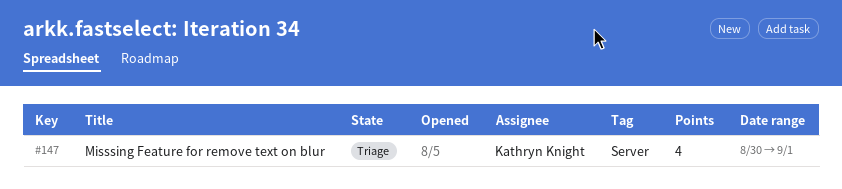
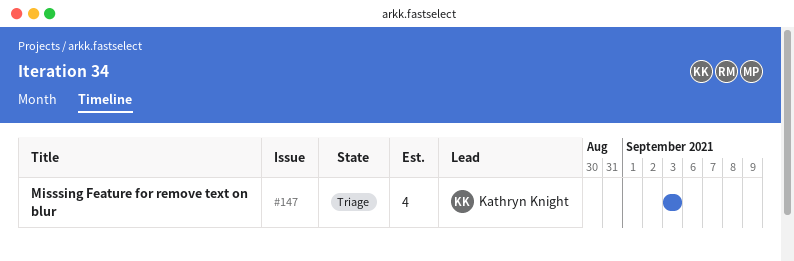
#147, start: Aug 30 -> Sep 3
#147, due: Sep 1 -> Sep 3

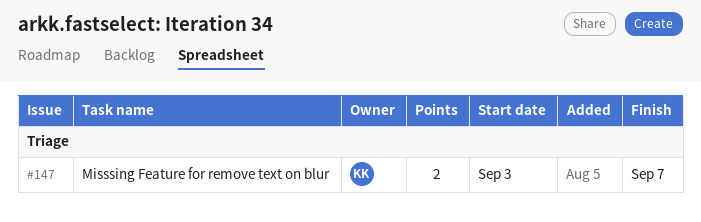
#147, estimate: 4 -> 2
#147, due: Sep 3 -> Sep 7

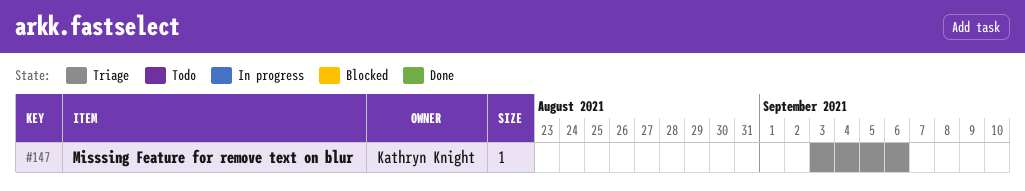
#147, estimate: 2 -> 1
#147, due: Sep 7 -> Sep 6

